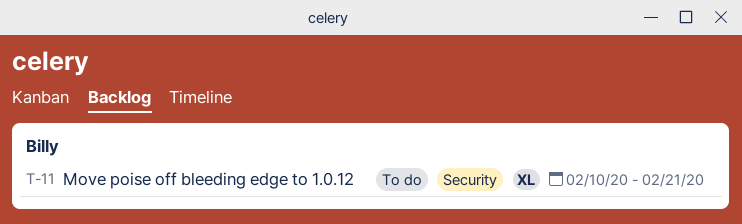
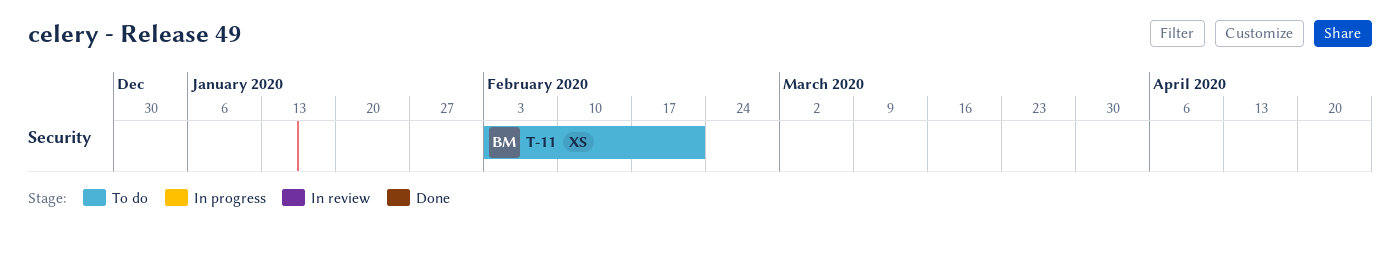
T-11, estimate: XL -> XS
T-11, start: Feb 10 -> Feb 3

